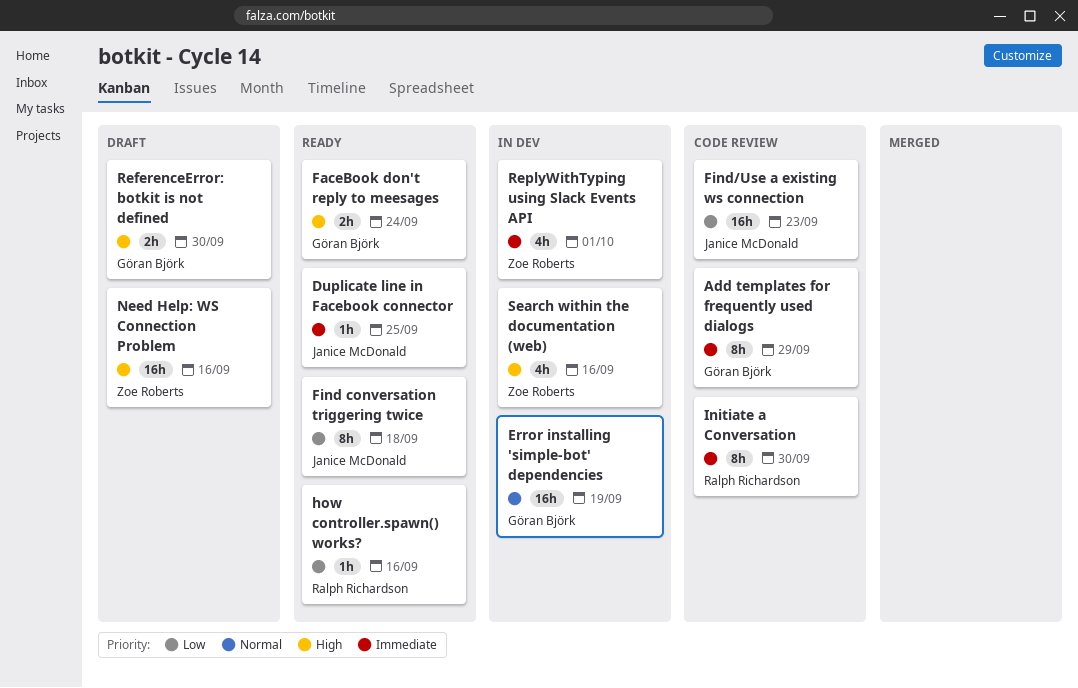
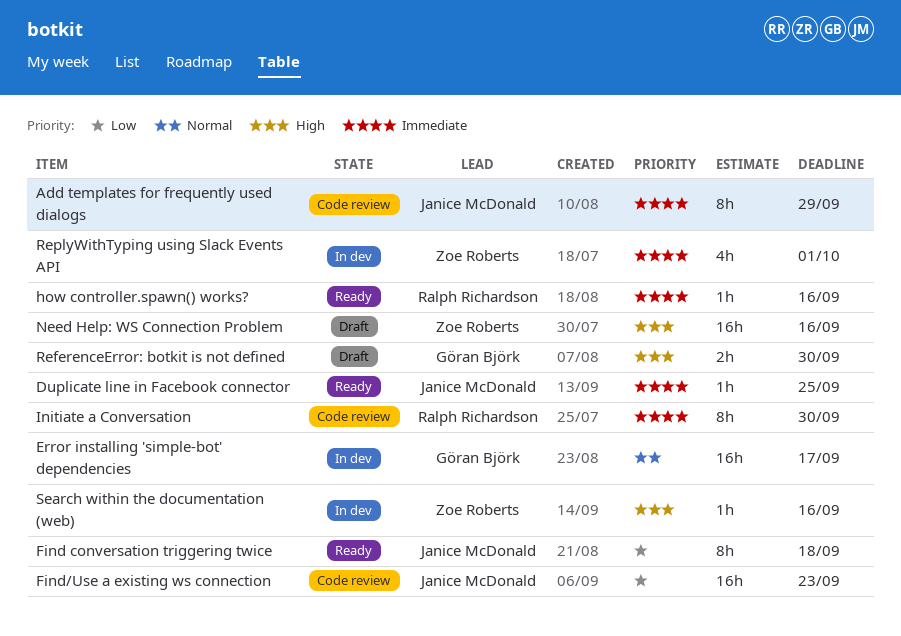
Add templates for frequently used dialogs, owner: Göran Björk -> Janice McDonald
Error installing 'simple-bot' dependencies, due: Sep 19 -> Sep 17
FaceBook don't reply to meesages: present -> none
how controller.spawn() works?, priority: Low -> Immediate
Search within the documentation (web), estimate: 4h -> 1h

